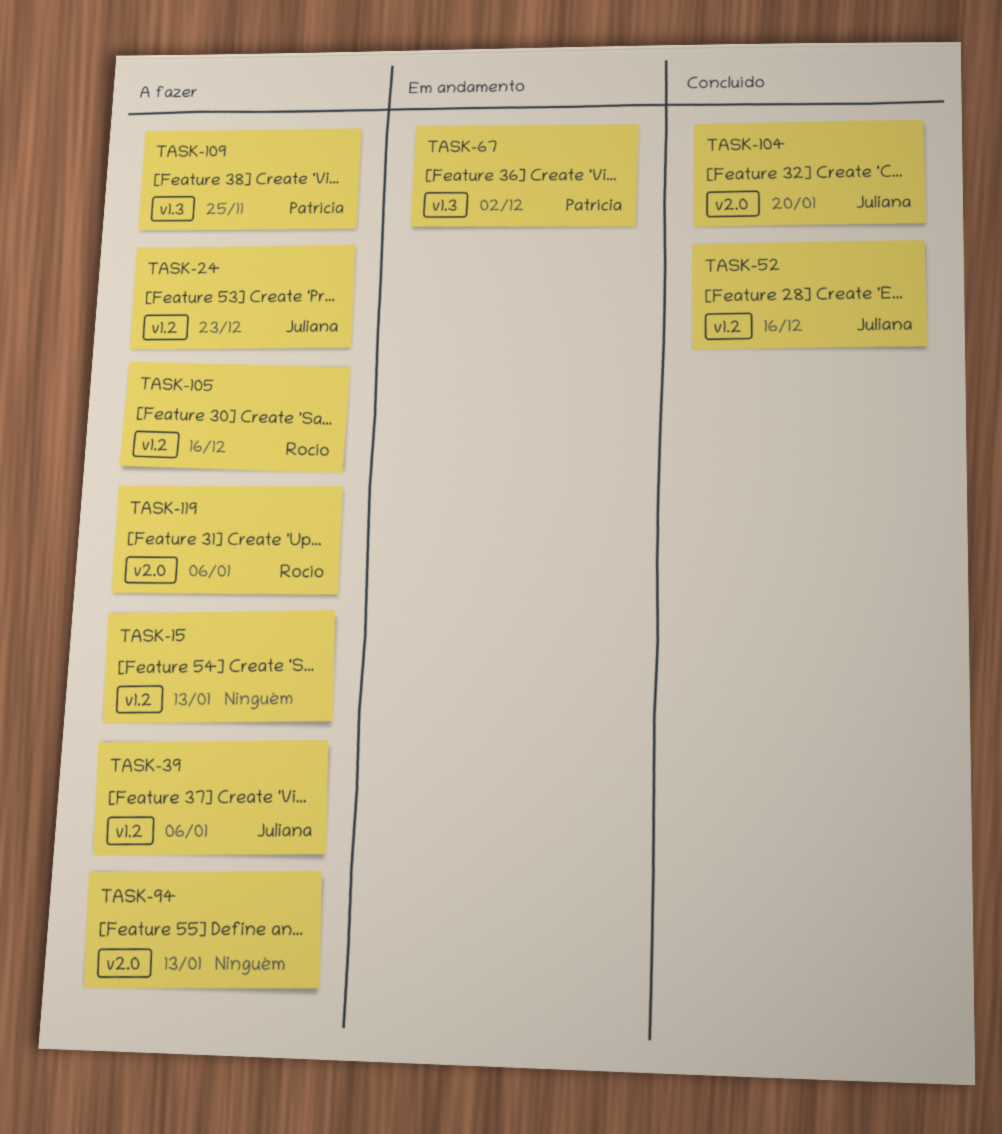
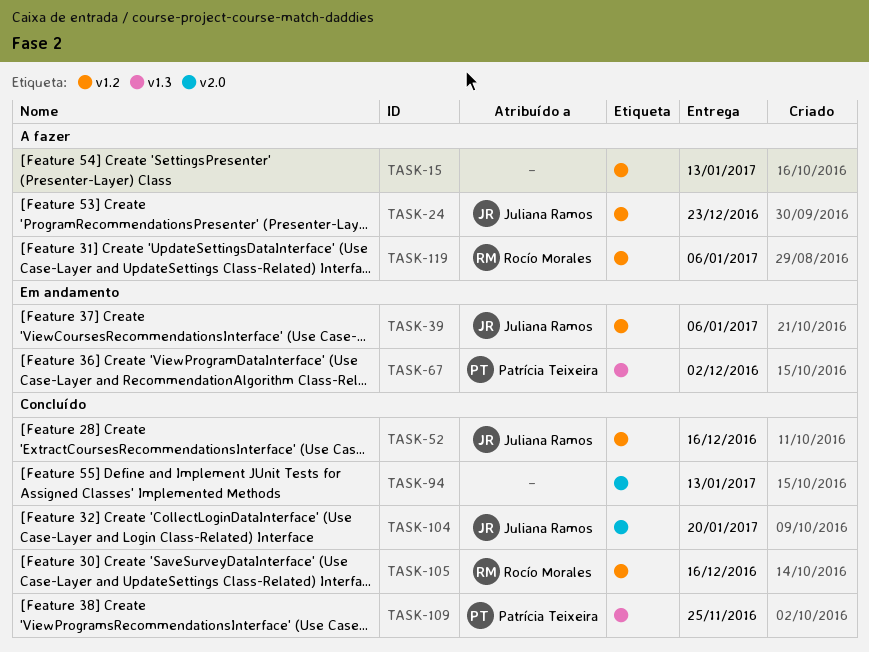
TASK-39, status: A fazer -> Em andamento
TASK-94, status: A fazer -> Concluído
TASK-105, status: A fazer -> Concluído
TASK-109, status: A fazer -> Concluído
TASK-119, label: v2.0 -> v1.2

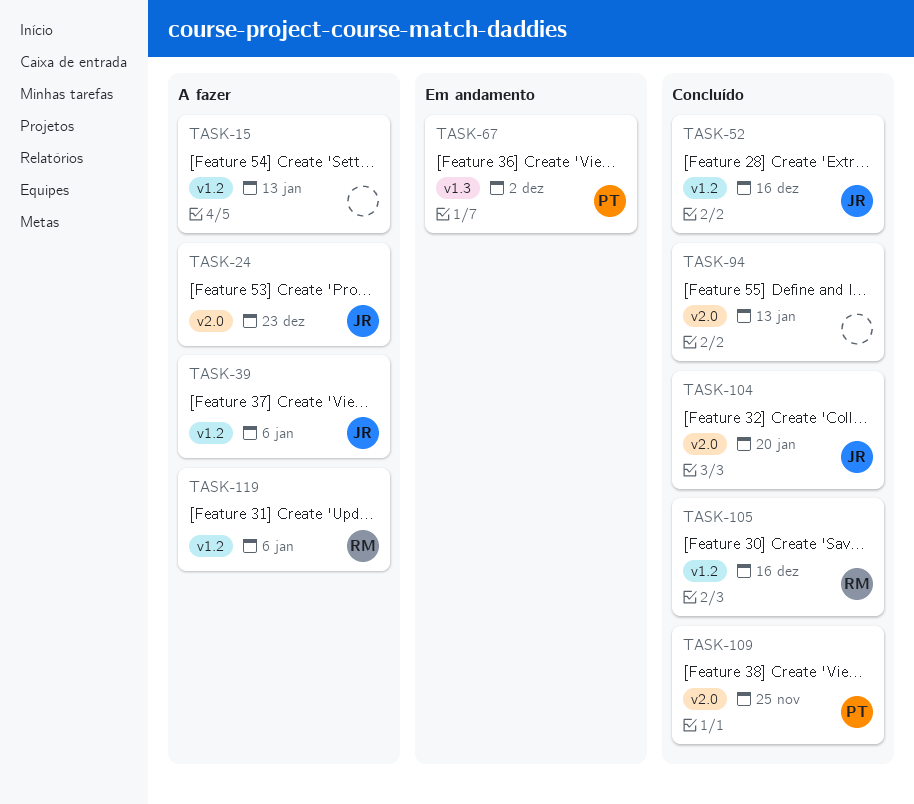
TASK-24, label: v1.2 -> v2.0
TASK-39, status: Em andamento -> A fazer
TASK-109, label: v1.3 -> v2.0

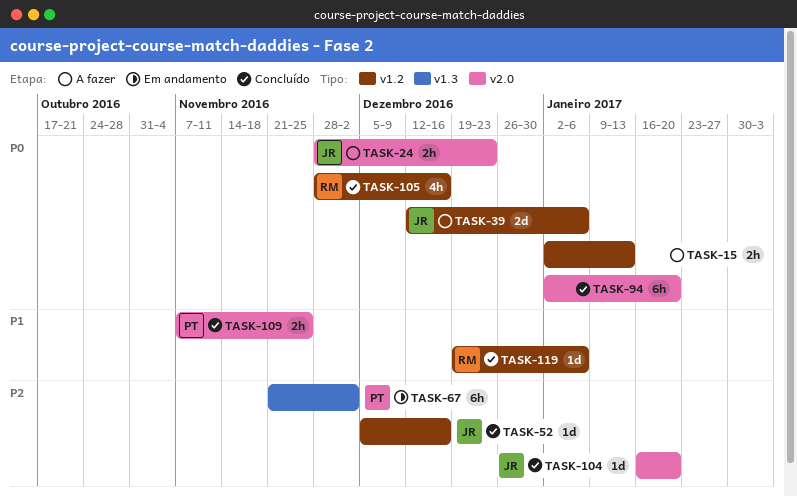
TASK-94, due: Jan 13 -> Jan 20
TASK-119, status: A fazer -> Concluído

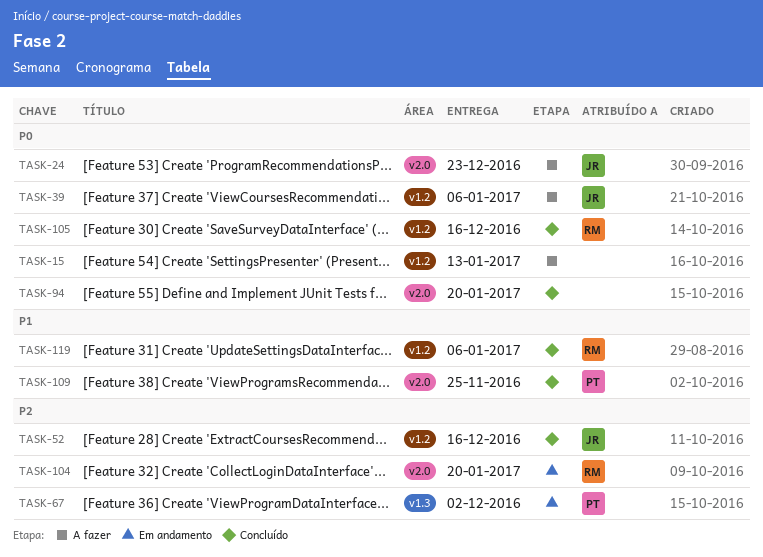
TASK-104, status: Concluído -> Em andamento
TASK-104, owner: JR -> RM

